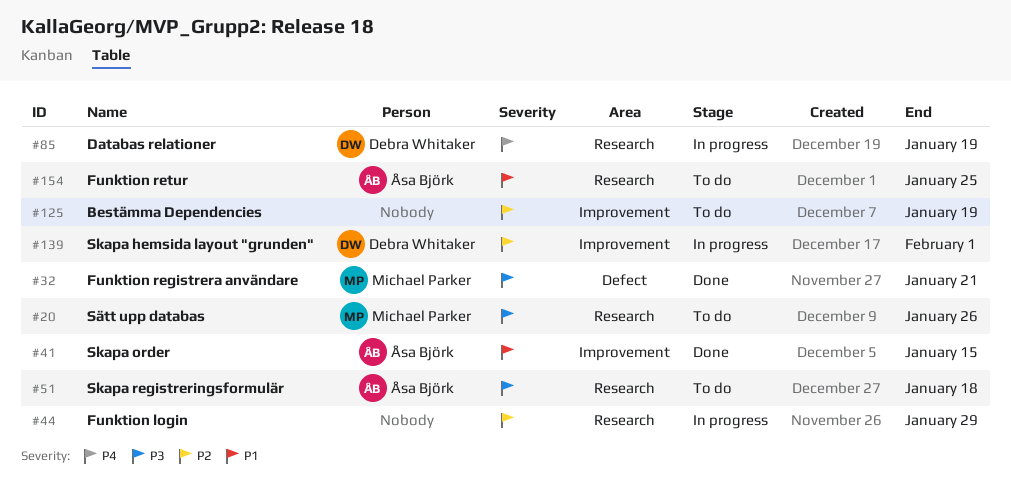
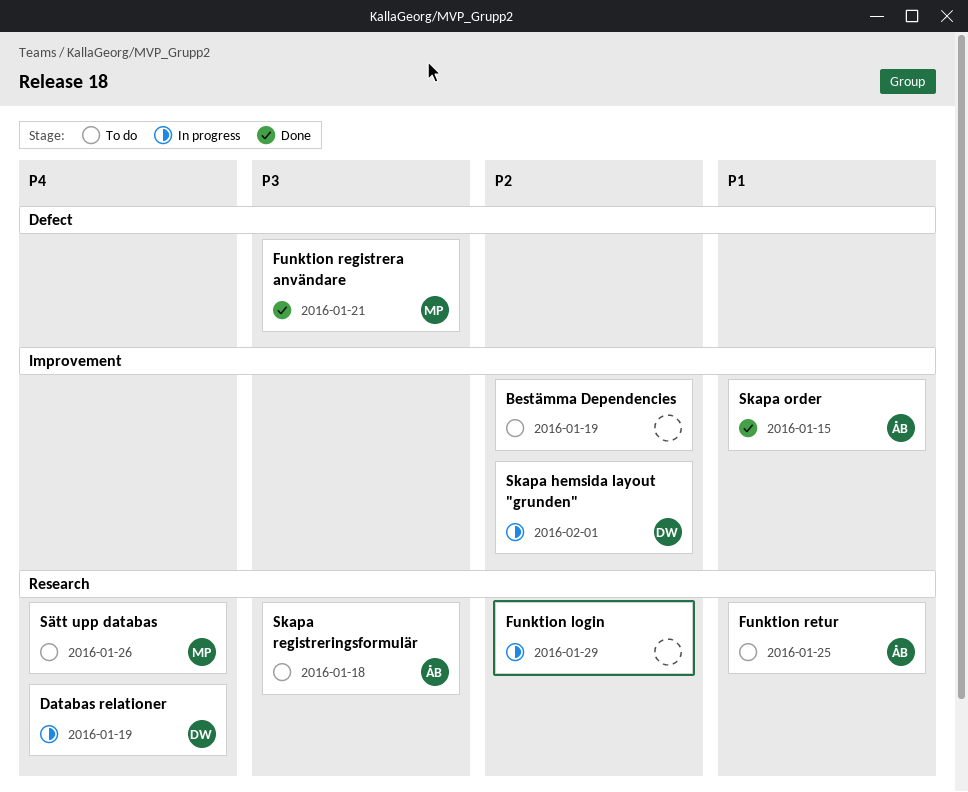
Sätt upp databas, priority: P3 -> P4

